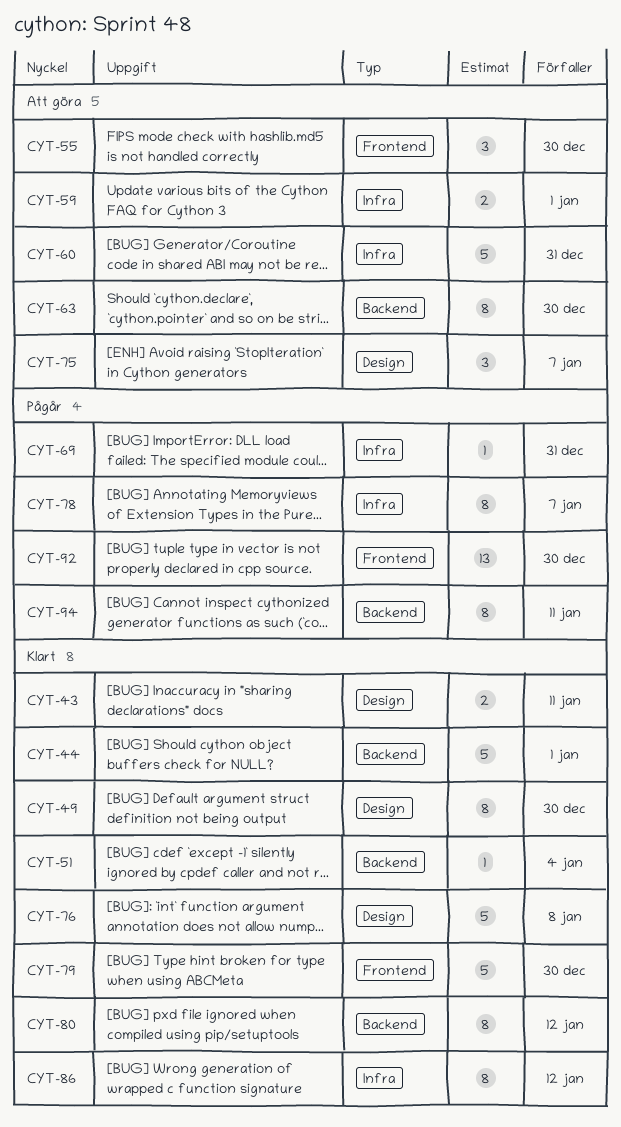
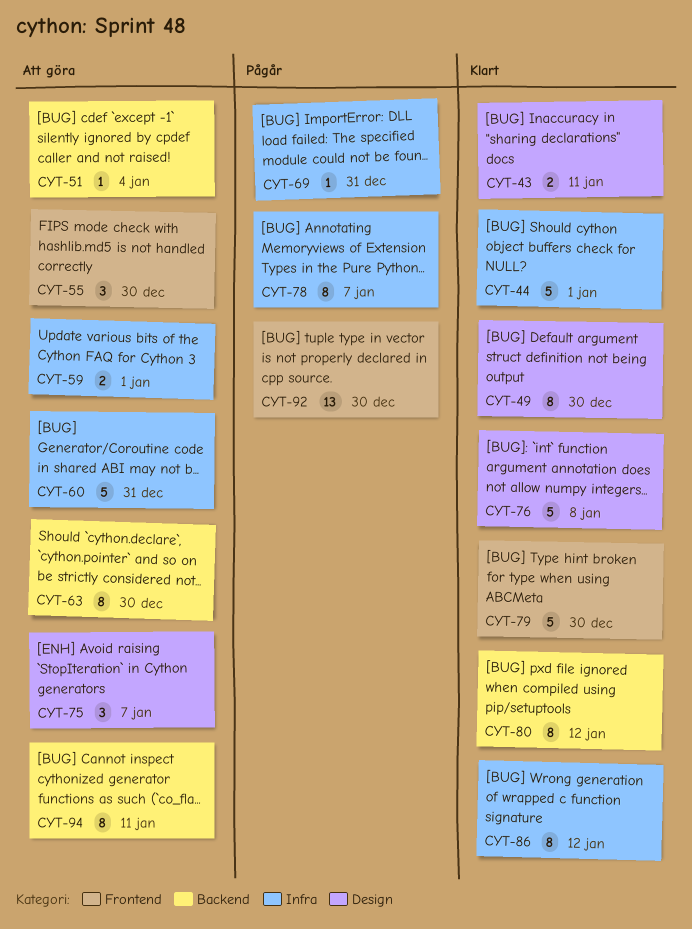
CYT-44, label: Backend -> Infra
CYT-51, status: Klart -> Att göra
CYT-94, status: Pågår -> Att göra

